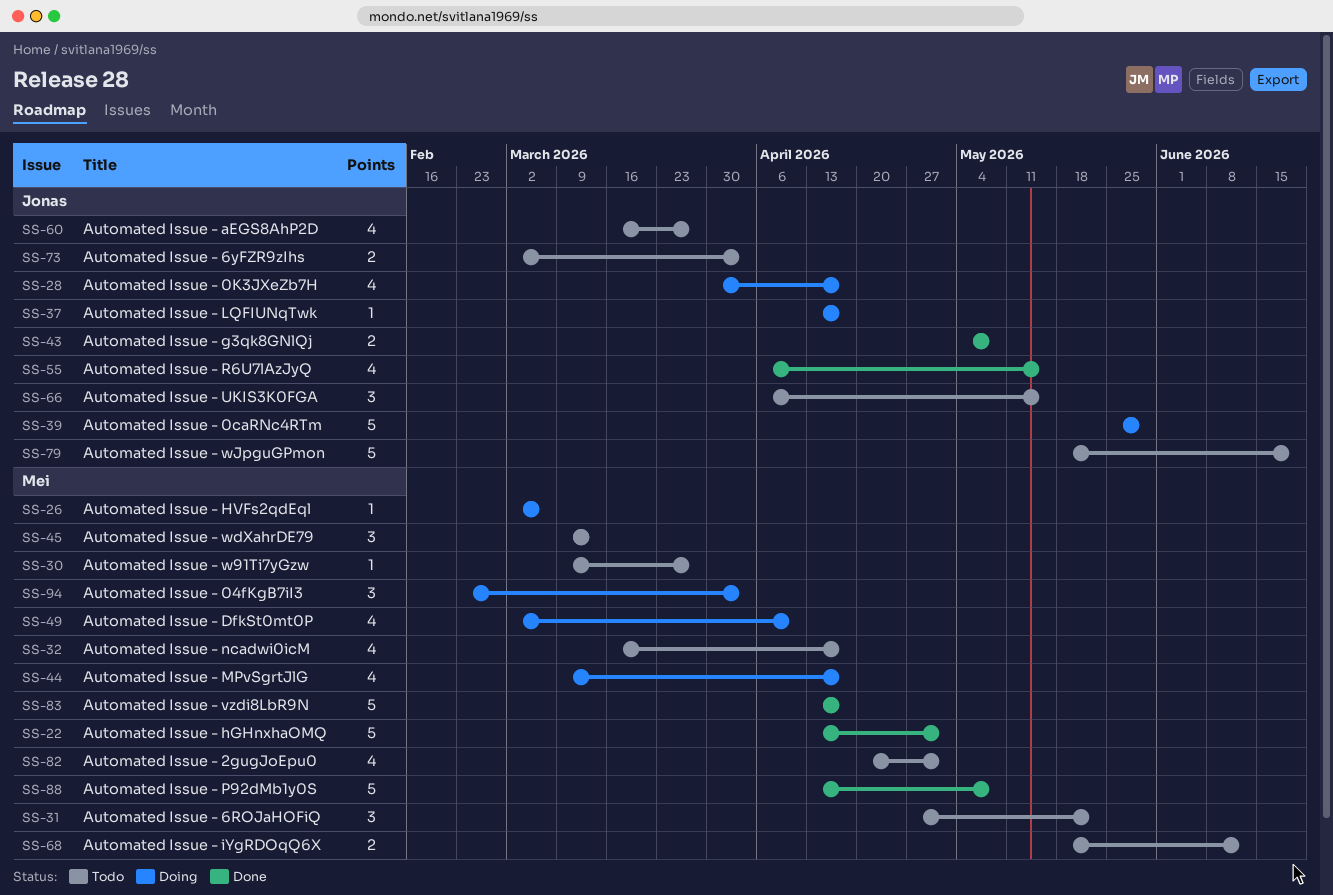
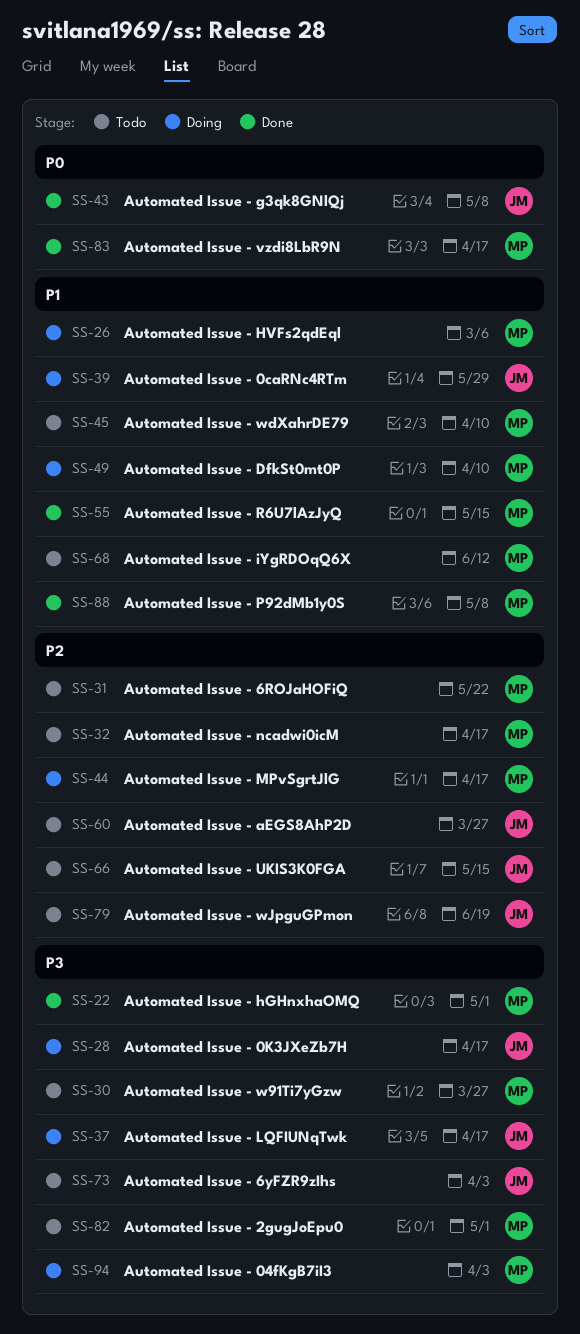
SS-45, due: Mar 13 -> Apr 10
SS-55, owner: Jonas -> Mei

